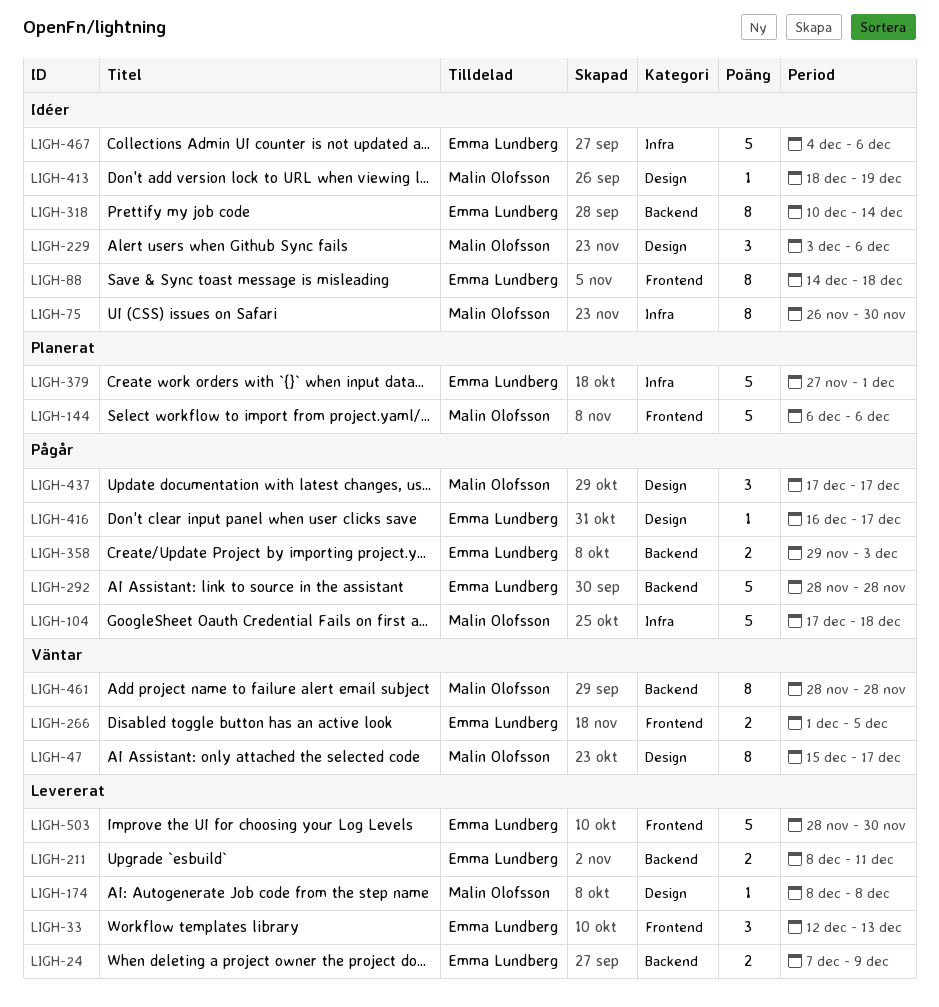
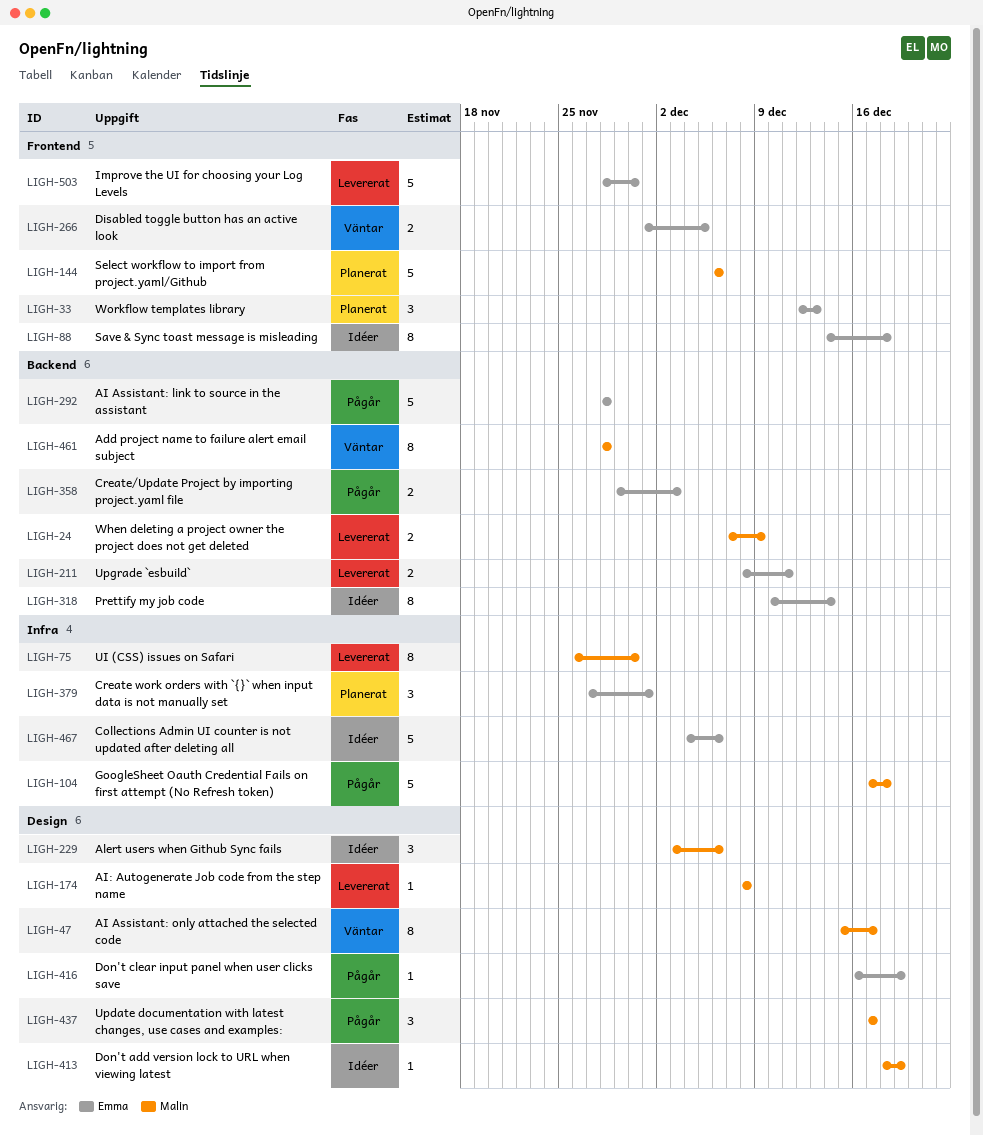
LIGH-24, owner: Emma Lundberg -> Malin Olofsson
LIGH-33, status: Levererat -> Planerat
LIGH-75, status: Idéer -> Levererat
LIGH-379, estimate: 5 -> 3
LIGH-416, due: Dec 17 -> Dec 19

